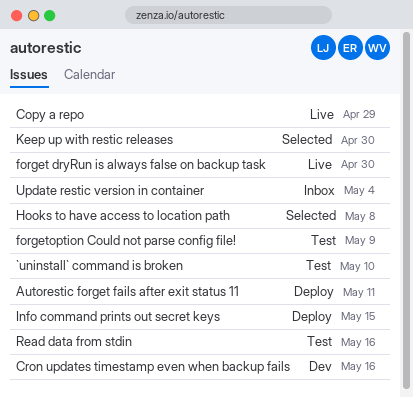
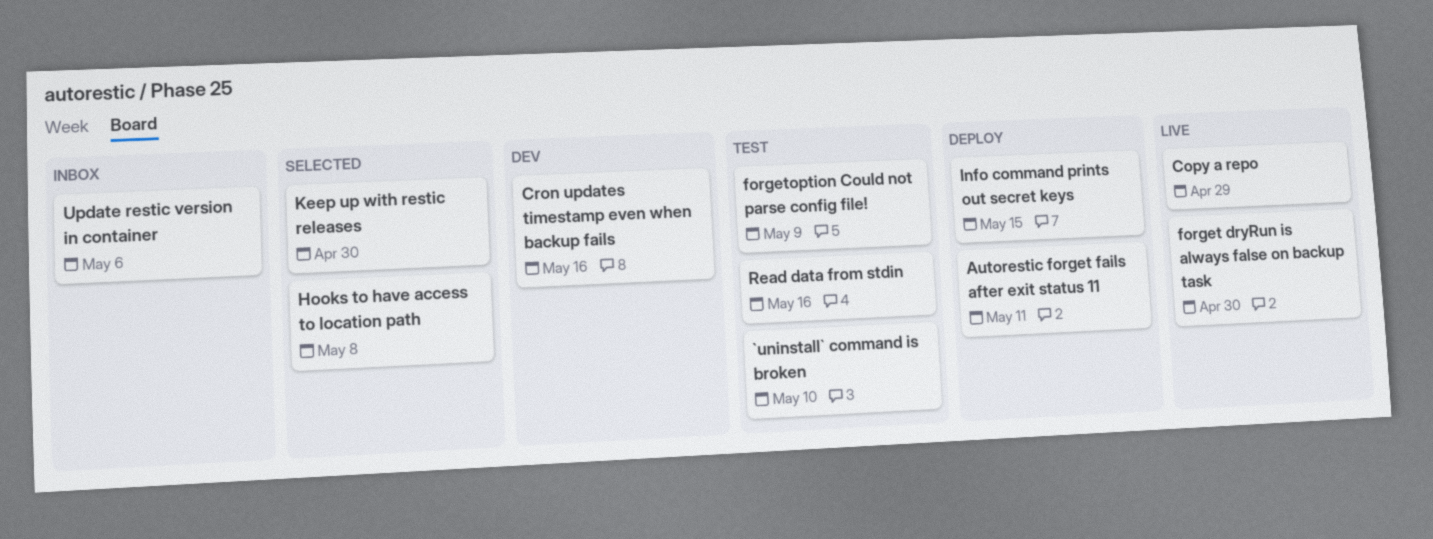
Update restic version in container, due: May 4 -> May 6

